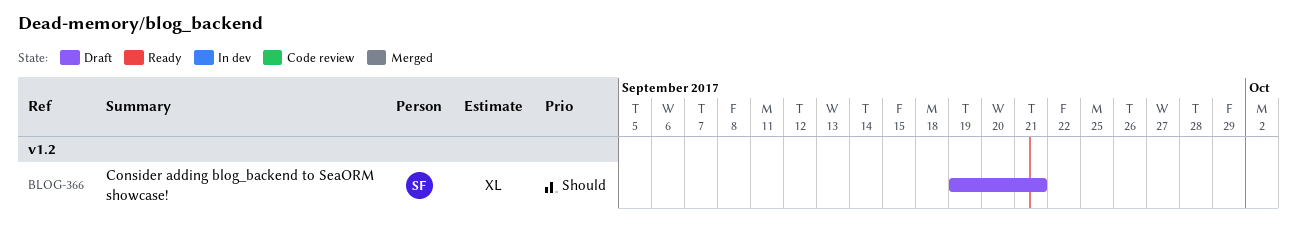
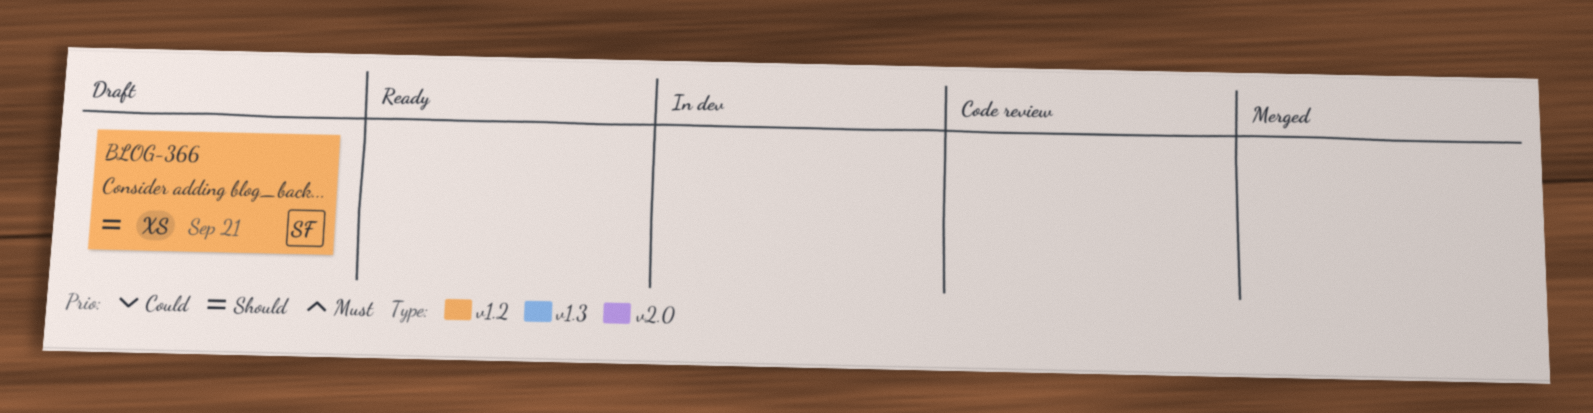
BLOG-366, estimate: XL -> XS

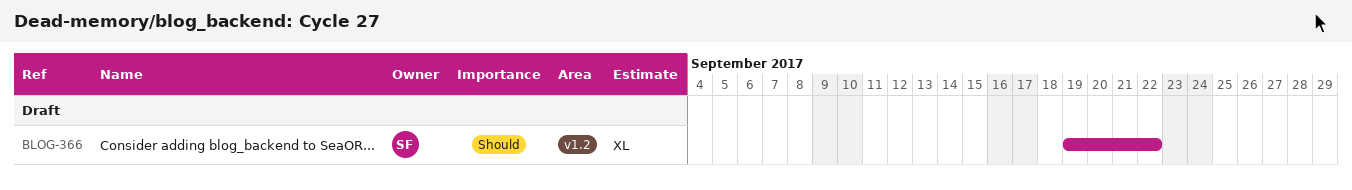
BLOG-366, estimate: XS -> XL
BLOG-366, due: Sep 21 -> Sep 22

